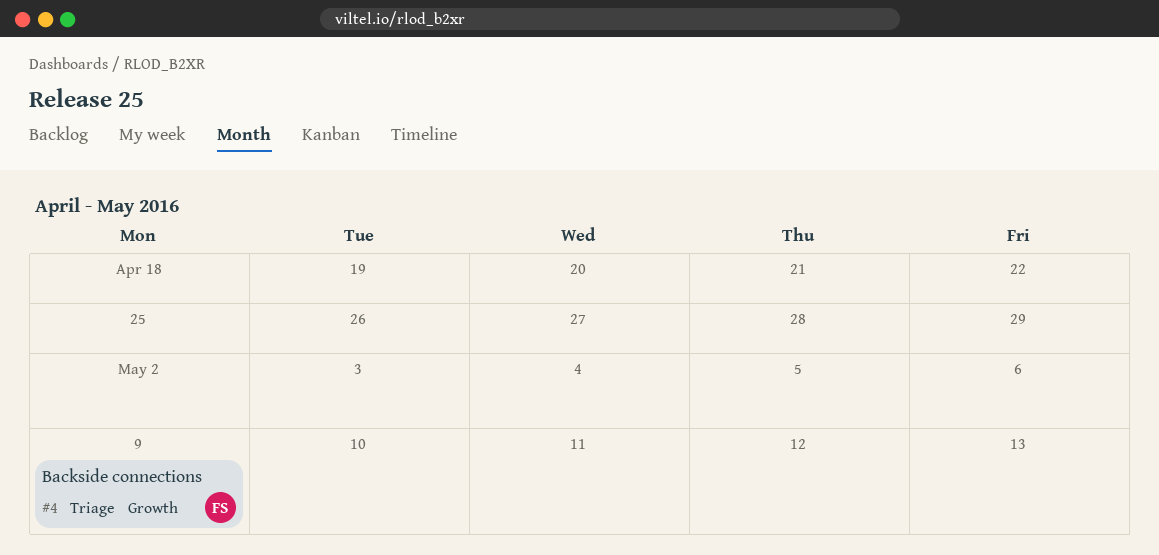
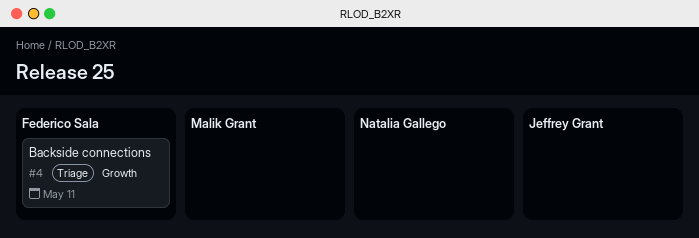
#4, due: May 9 -> May 11

